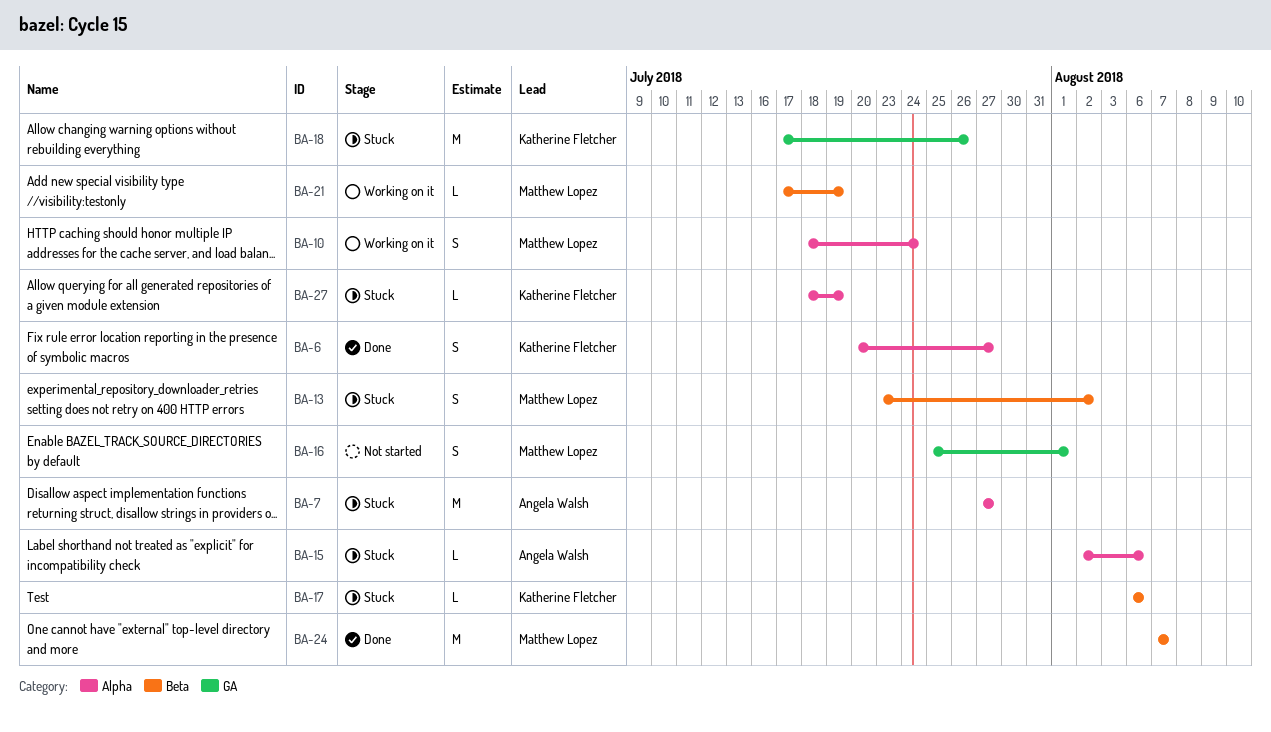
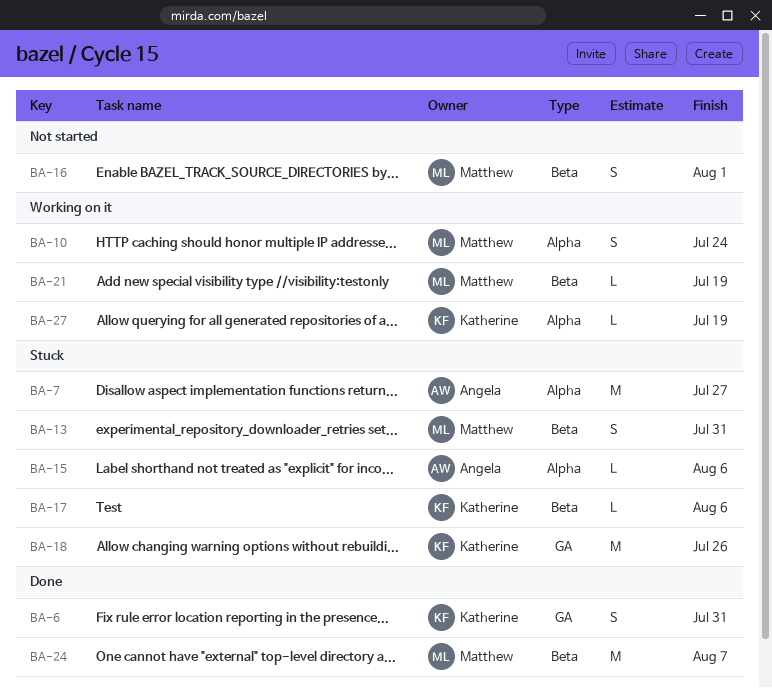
BA-6, label: Alpha -> GA
BA-6, due: Jul 27 -> Jul 31
BA-13, due: Aug 2 -> Jul 31
BA-16, label: GA -> Beta
BA-27, status: Stuck -> Working on it

